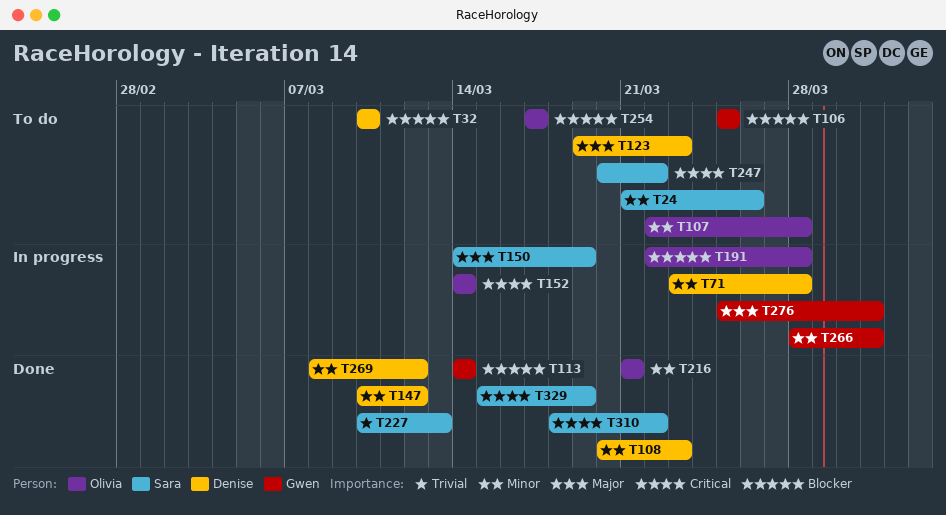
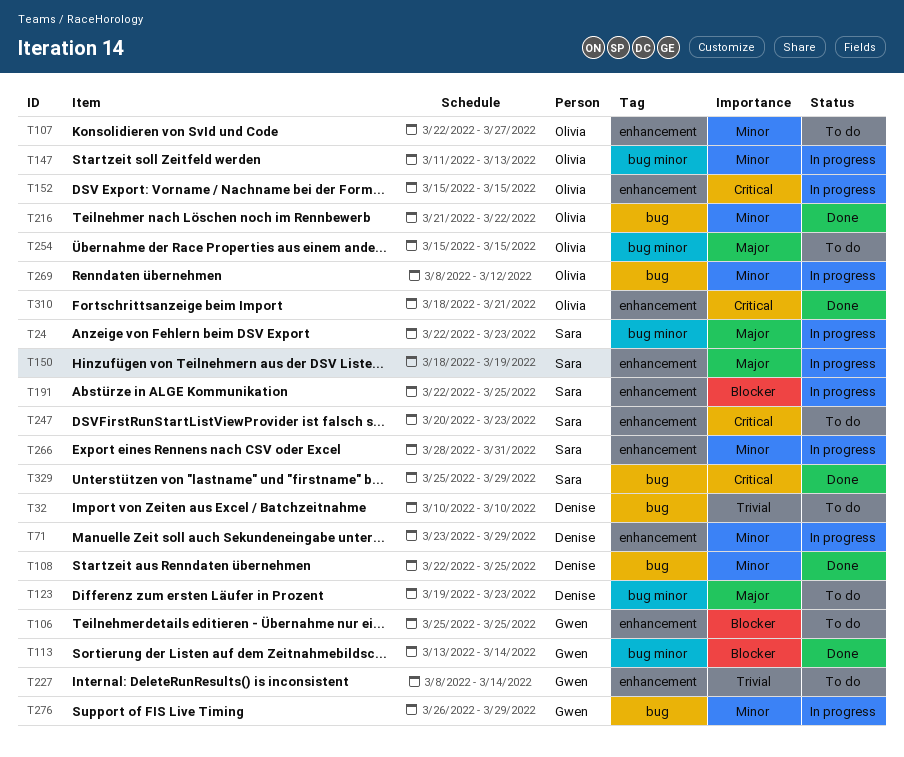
T24, status: To do -> In progress
T24, priority: Minor -> Major
T24, start: Mar 21 -> Mar 22
T24, due: Mar 26 -> Mar 23
T32, priority: Blocker -> Trivial
T71, due: Mar 28 -> Mar 29
T107, due: Mar 28 -> Mar 27
T108, start: Mar 20 -> Mar 22
T108, due: Mar 23 -> Mar 25
T113, start: Mar 14 -> Mar 13
T147, status: Done -> In progress
T147, owner: Denise -> Olivia
T147, start: Mar 10 -> Mar 11
T147, due: Mar 12 -> Mar 13
T150, start: Mar 14 -> Mar 18
T152, start: Mar 14 -> Mar 15
T152, due: Mar 14 -> Mar 15
T191, owner: Olivia -> Sara
T191, due: Mar 28 -> Mar 25
T216, due: Mar 21 -> Mar 22
T227, status: Done -> To do
T227, owner: Sara -> Gwen
T227, start: Mar 10 -> Mar 8
T227, due: Mar 13 -> Mar 14
T247, due: Mar 22 -> Mar 23
T254, priority: Blocker -> Major
T254, start: Mar 17 -> Mar 15
T254, due: Mar 17 -> Mar 15
T266, owner: Gwen -> Sara
T269, status: Done -> In progress
T269, owner: Denise -> Olivia
T276, priority: Major -> Minor
T276, start: Mar 25 -> Mar 26
T276, due: Mar 31 -> Mar 29
T310, owner: Sara -> Olivia
T310, due: Mar 22 -> Mar 21
T329, start: Mar 15 -> Mar 25
T329, due: Mar 19 -> Mar 29

